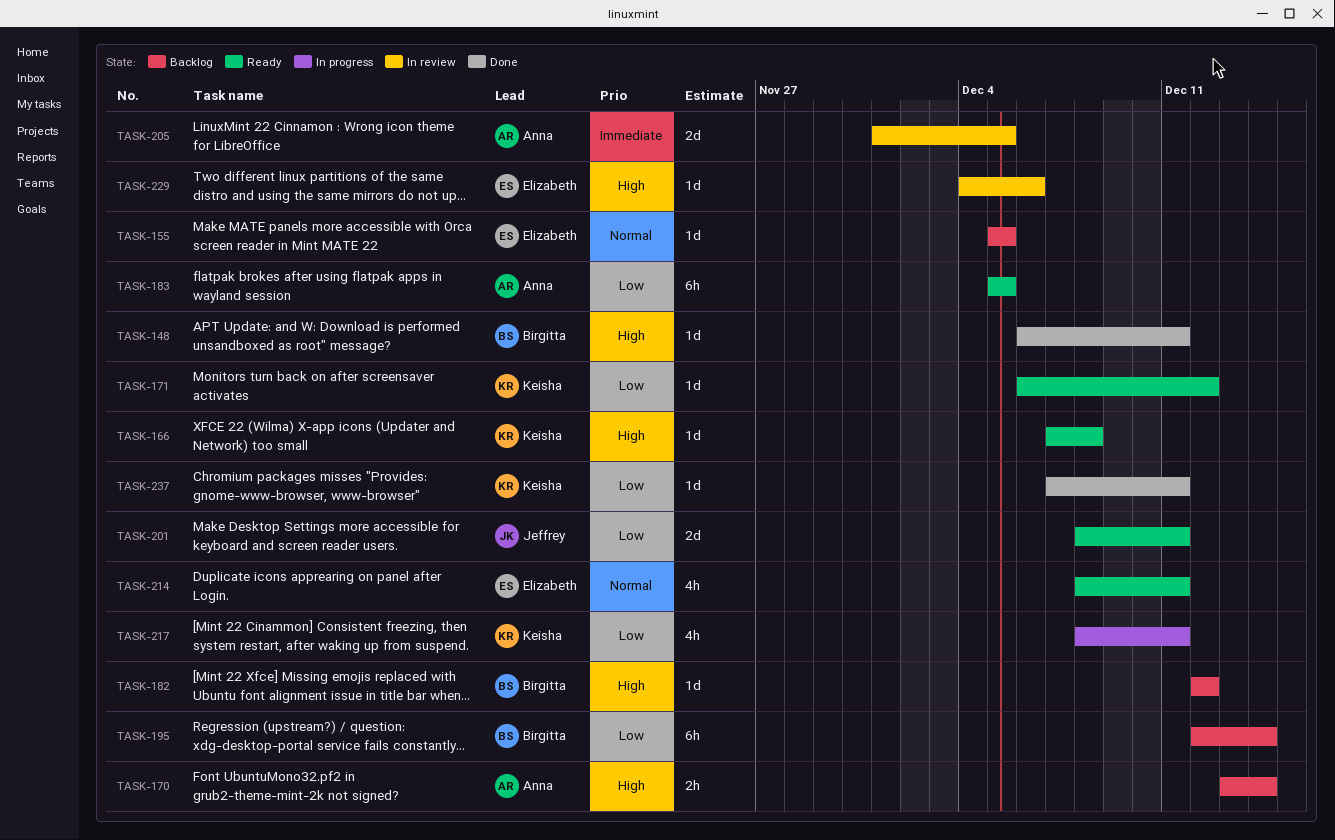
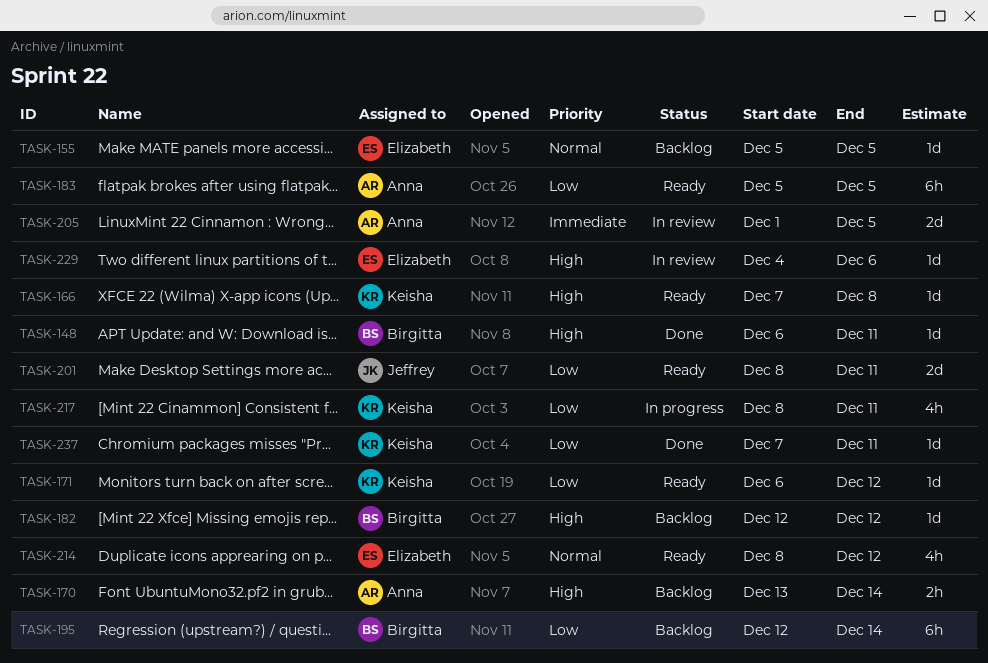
TASK-214, due: Dec 11 -> Dec 12

